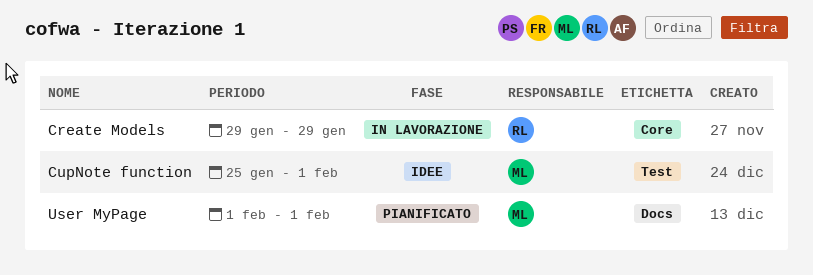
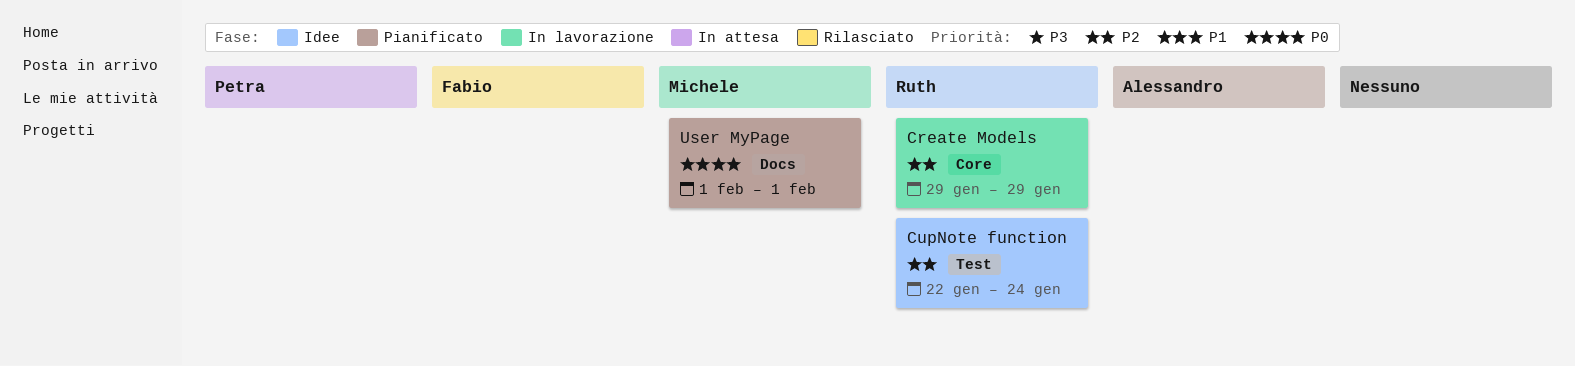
CupNote function, owner: Michele -> Ruth
CupNote function, start: Jan 25 -> Jan 22
CupNote function, due: Feb 1 -> Jan 24

